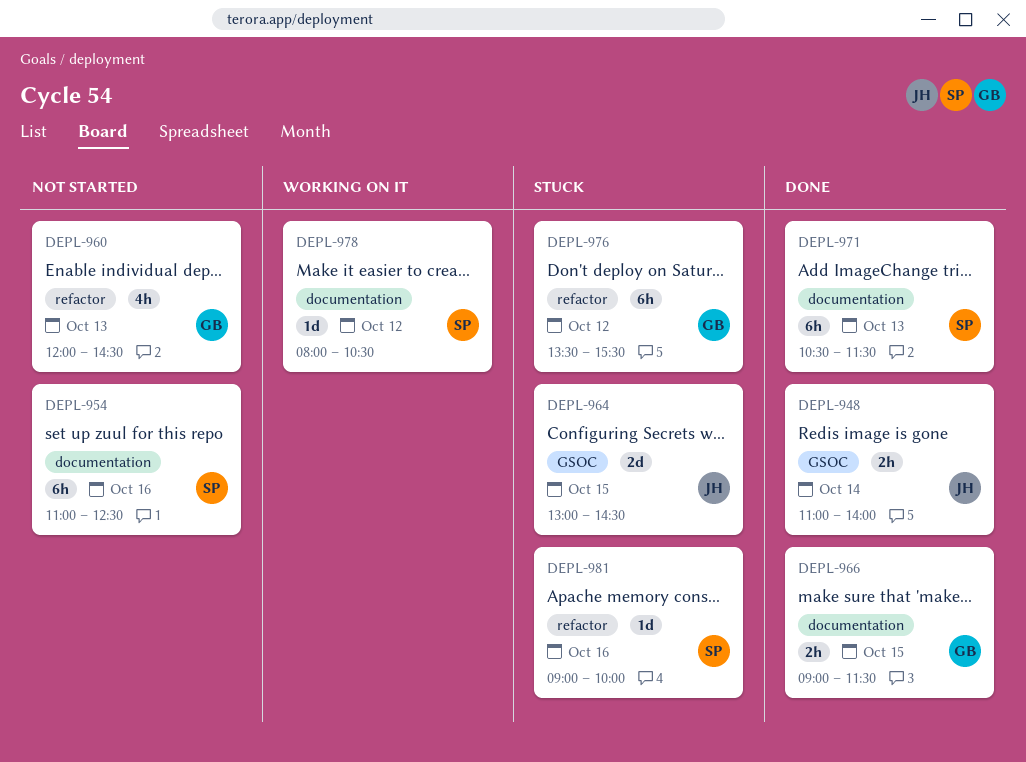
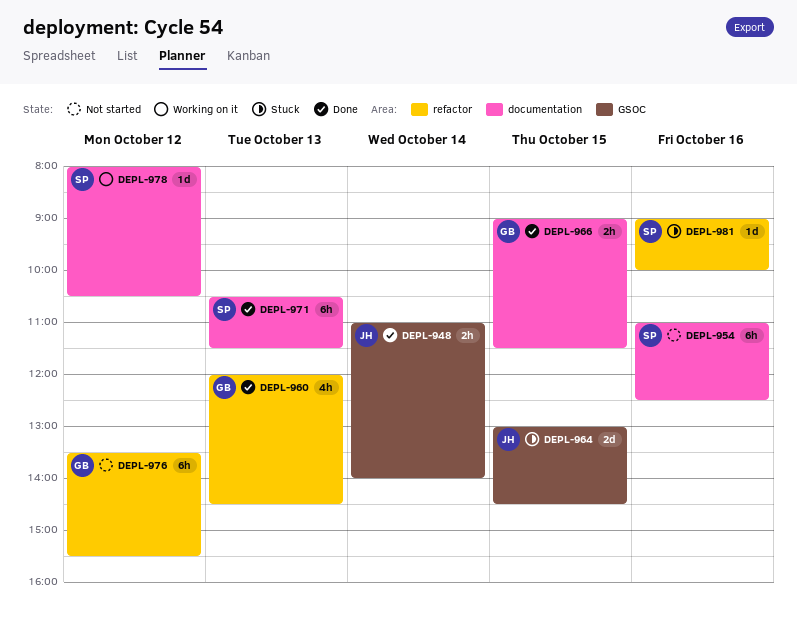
DEPL-960, status: Not started -> Done
DEPL-976, status: Stuck -> Not started

